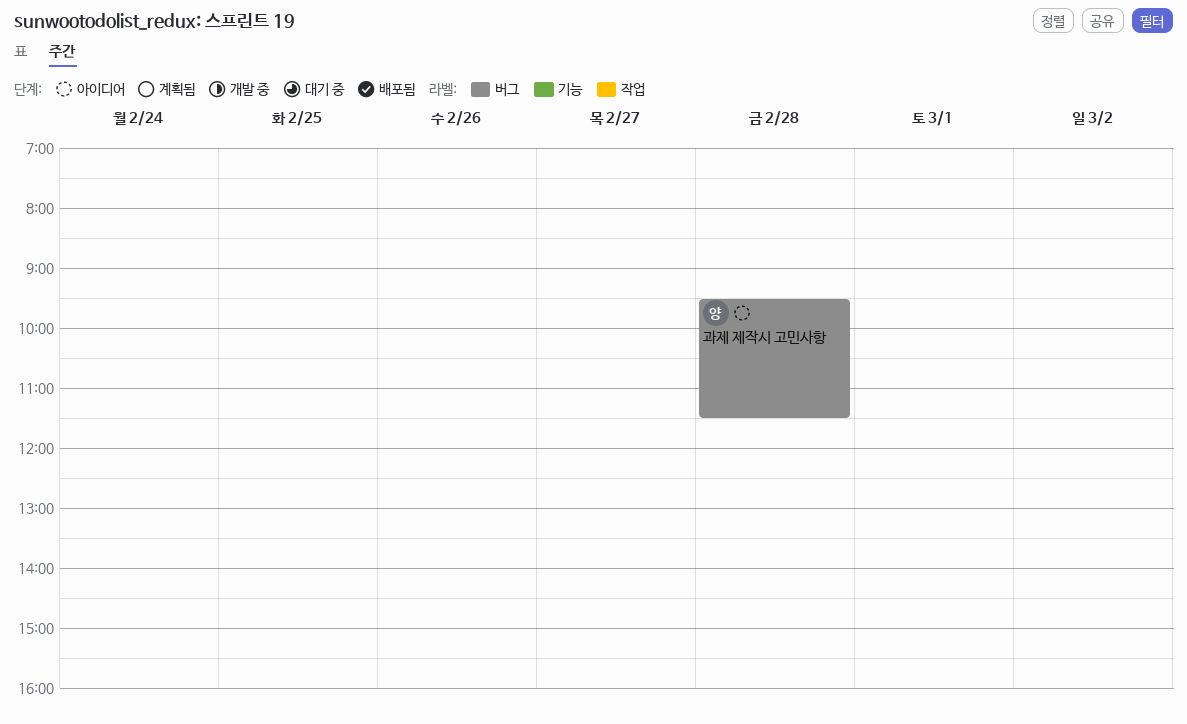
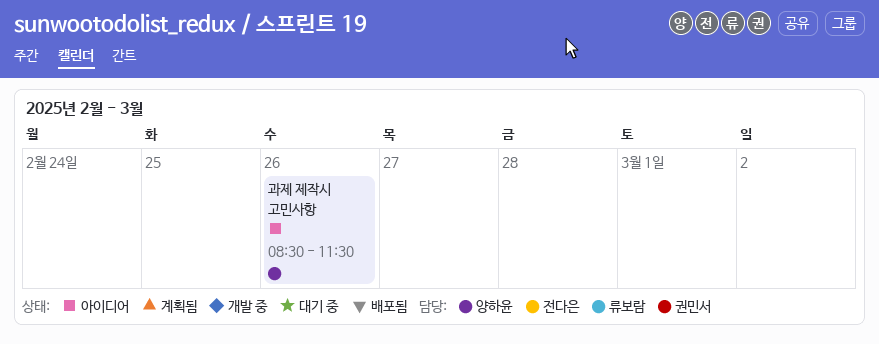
과제 제작시 고민사항, day: Feb 28 -> Feb 26
과제 제작시 고민사항, begins: 09:30 -> 08:30

